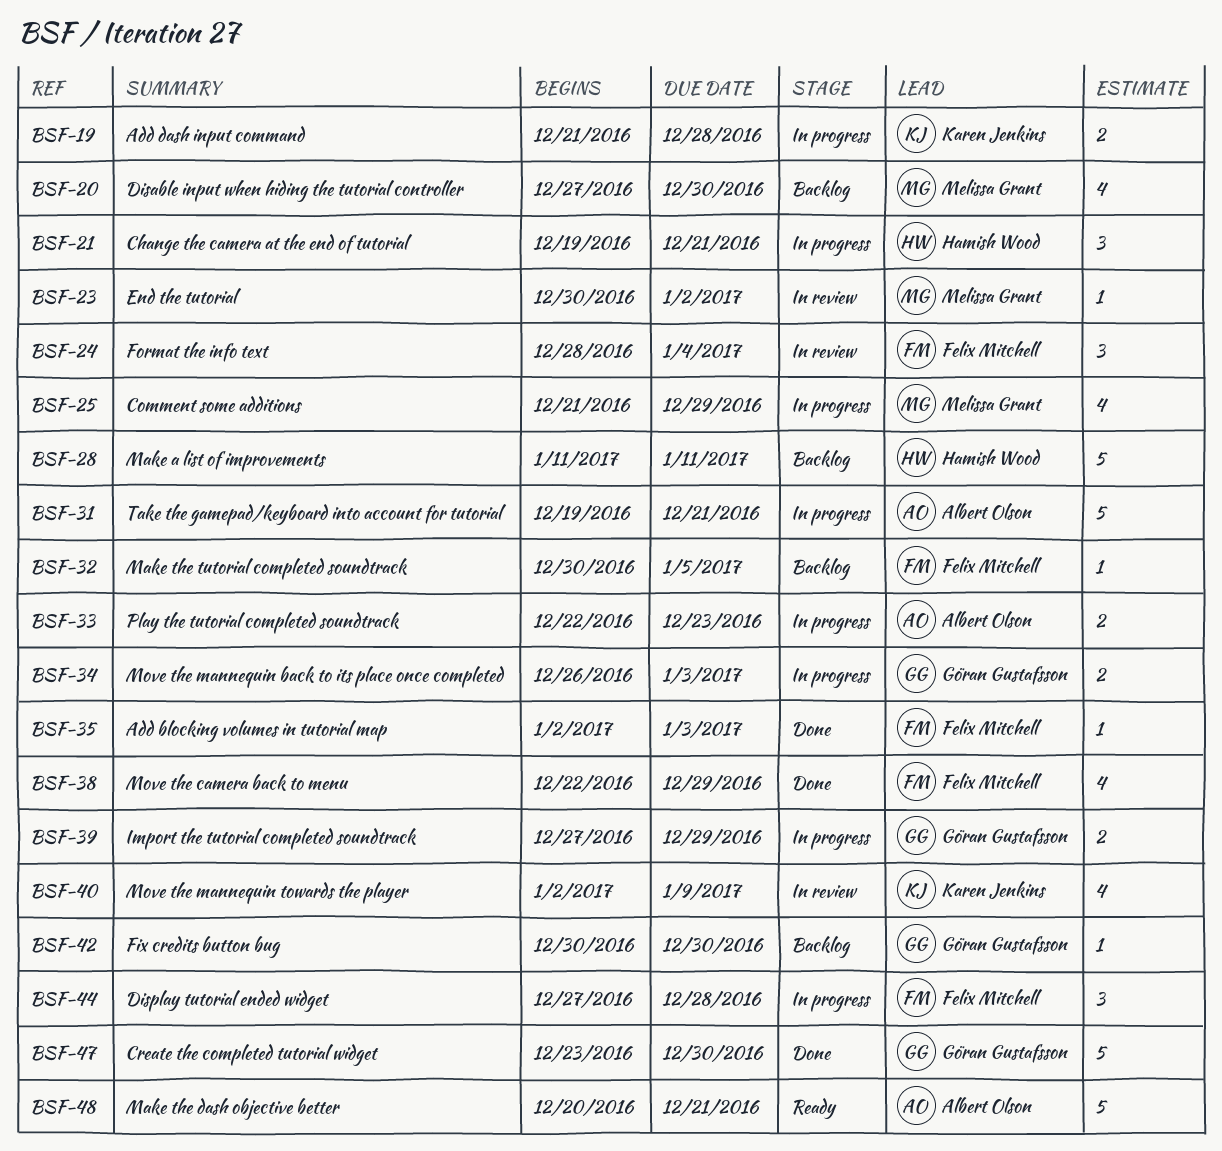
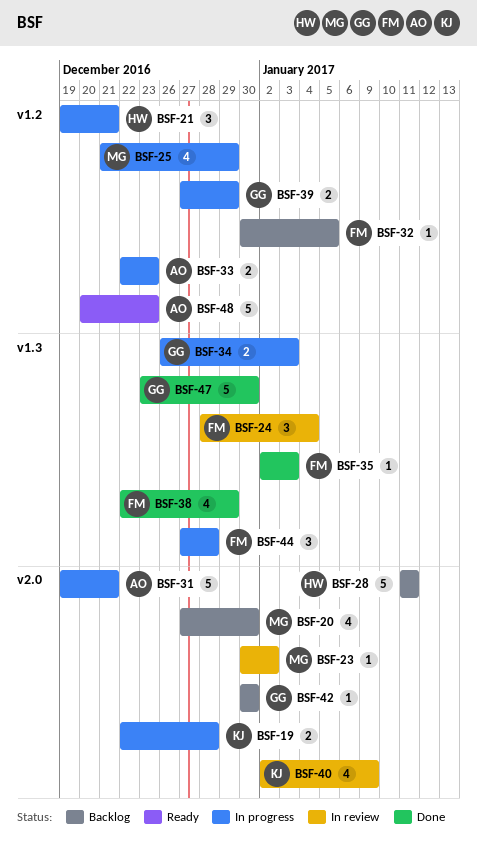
BSF-19, start: Dec 21 -> Dec 22
BSF-48, due: Dec 21 -> Dec 23

